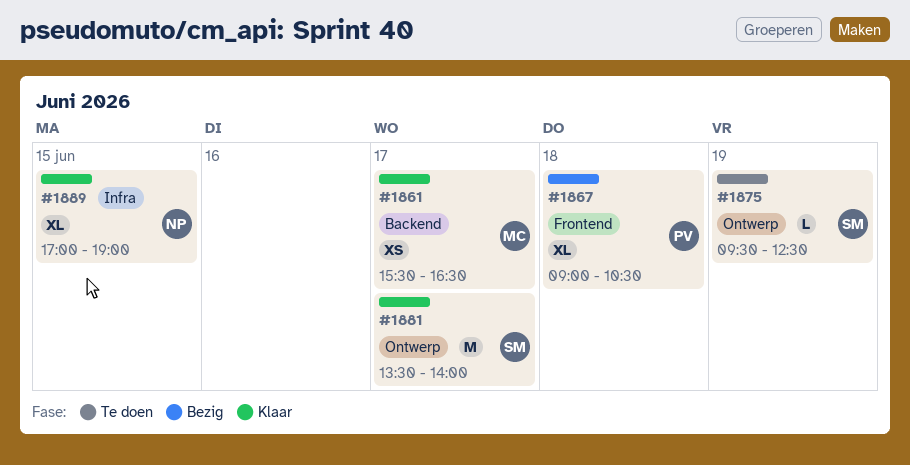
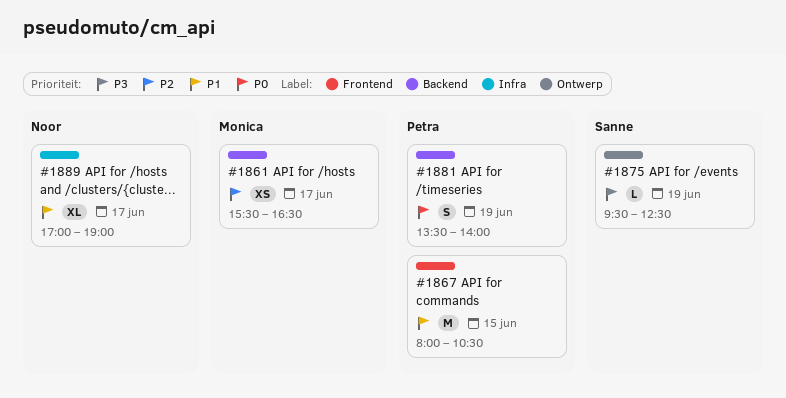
#1867, estimate: XL -> M
#1867, day: Jun 18 -> Jun 15
#1867, begins: 09:00 -> 08:00
#1881, owner: Sanne -> Petra
#1881, label: Ontwerp -> Backend
#1881, estimate: M -> S
#1881, day: Jun 17 -> Jun 19
#1889, day: Jun 15 -> Jun 17

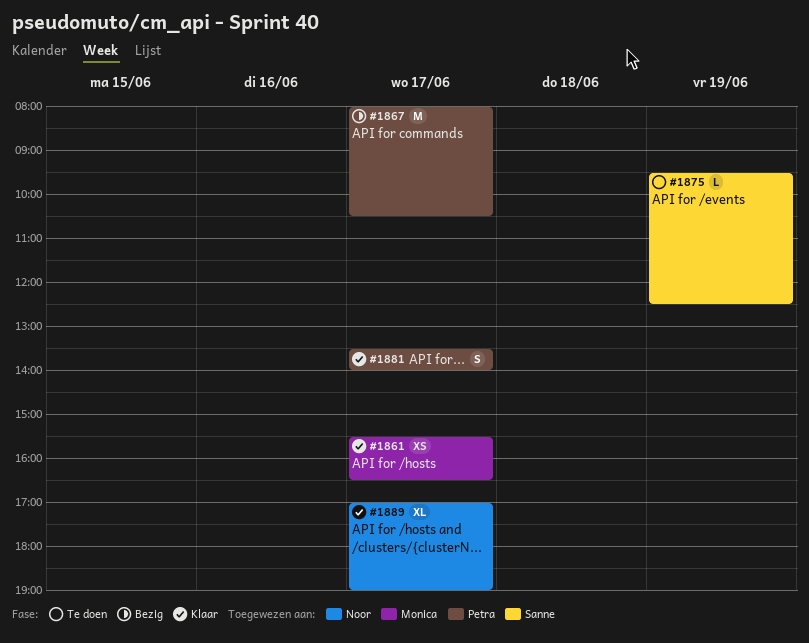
#1867, day: Jun 15 -> Jun 17
#1881, day: Jun 19 -> Jun 17

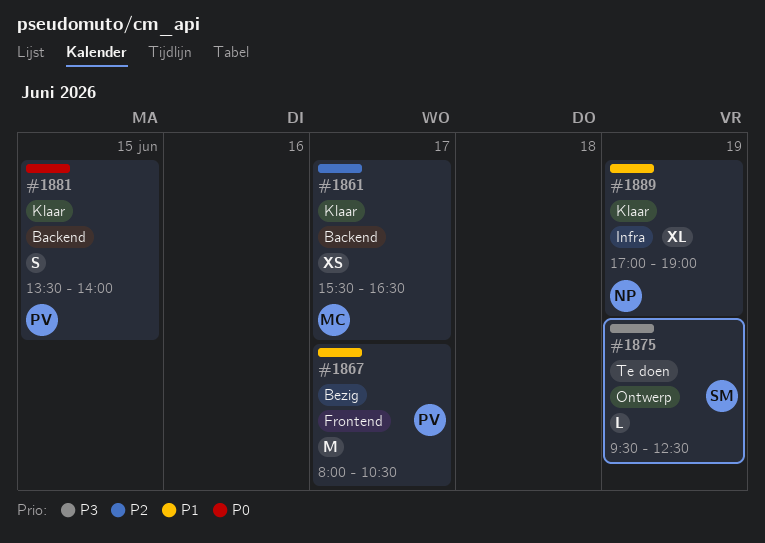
#1881, day: Jun 17 -> Jun 15
#1889, day: Jun 17 -> Jun 19

